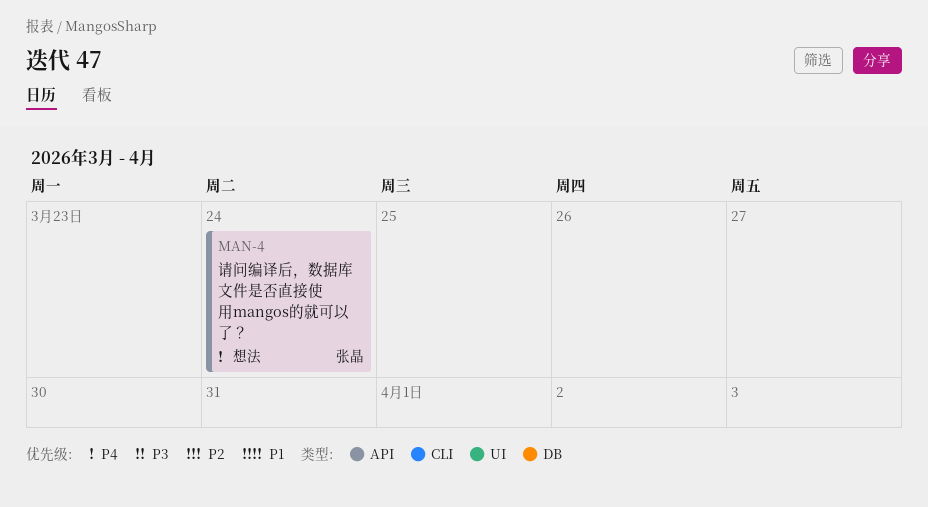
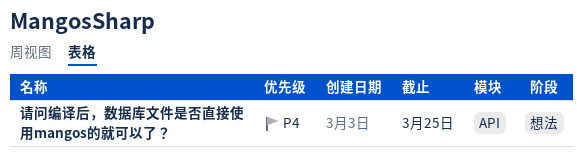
请问编译后，数据库文件是否直接使用mangos的就可以了？, due: Mar 24 -> Mar 25

